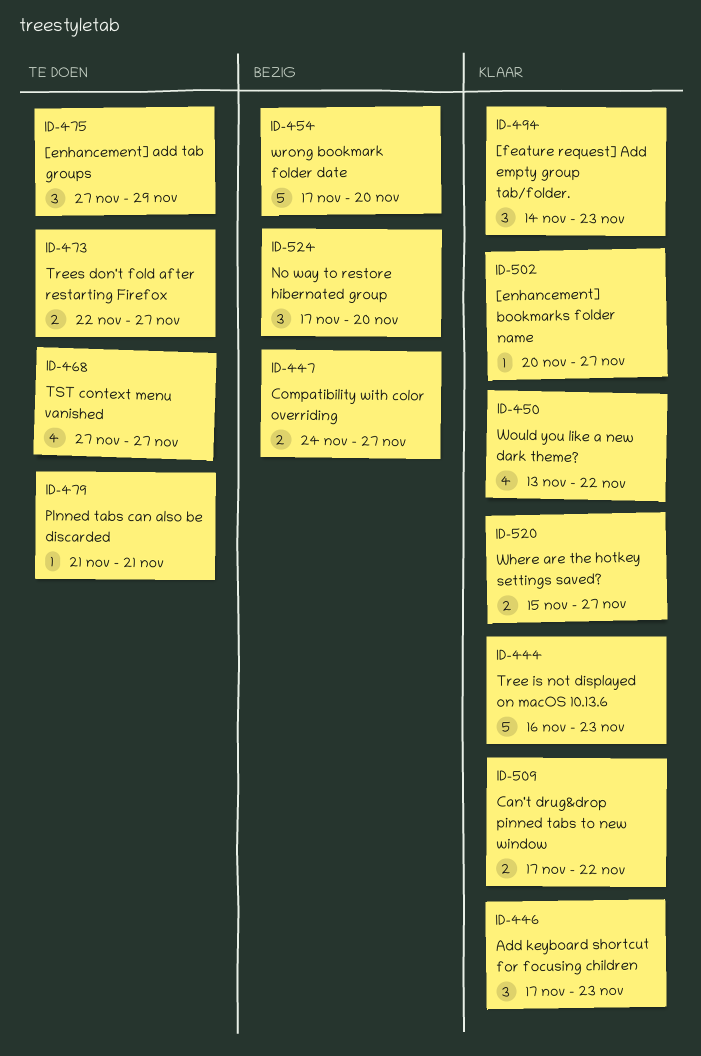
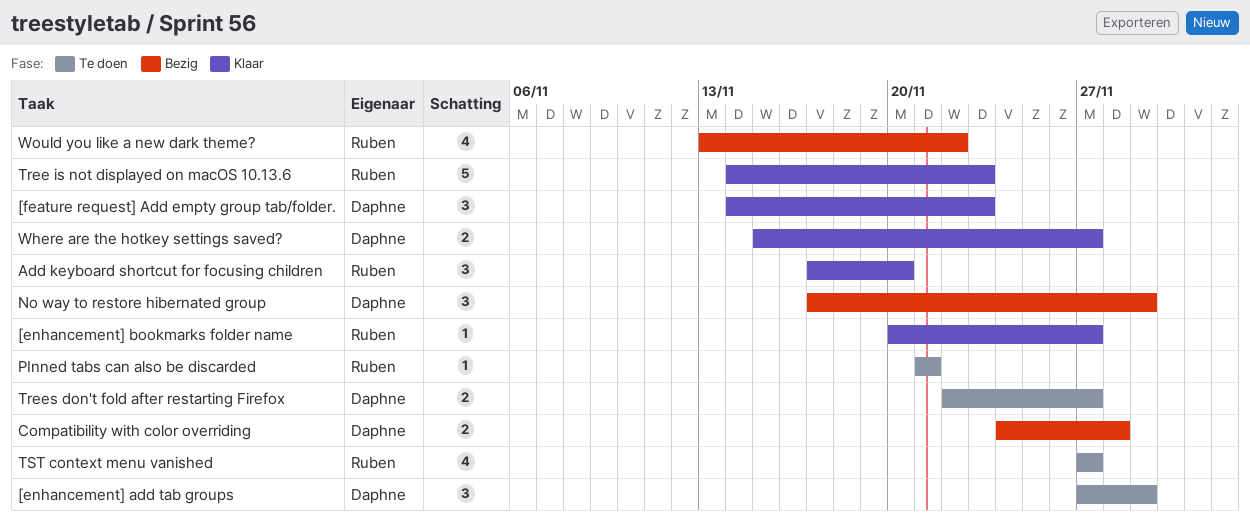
Add keyboard shortcut for focusing children, due: Nov 23 -> Nov 20
Can't drug&drop pinned tabs to new window: present -> none
Compatibility with color overriding, due: Nov 27 -> Nov 28
No way to restore hibernated group, due: Nov 20 -> Nov 29
Tree is not displayed on macOS 10.13.6, start: Nov 16 -> Nov 14
Would you like a new dark theme?, status: Klaar -> Bezig
wrong bookmark folder date: present -> none

